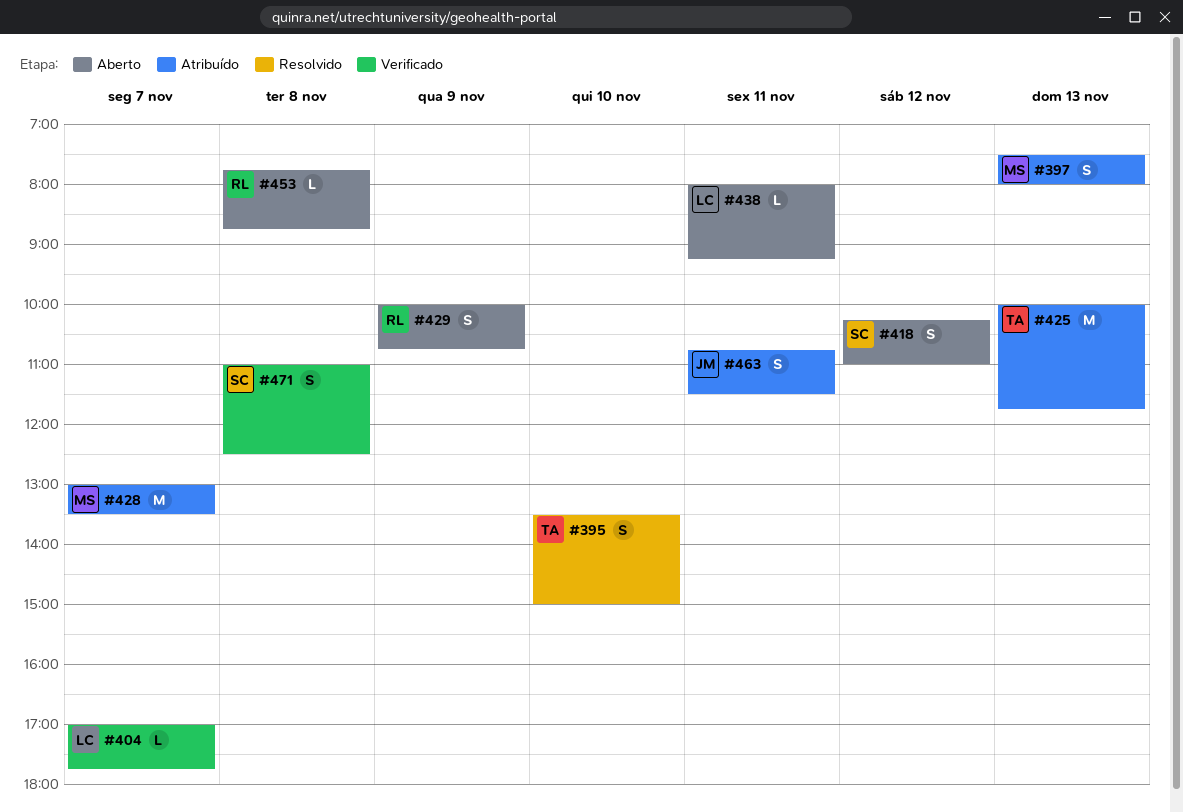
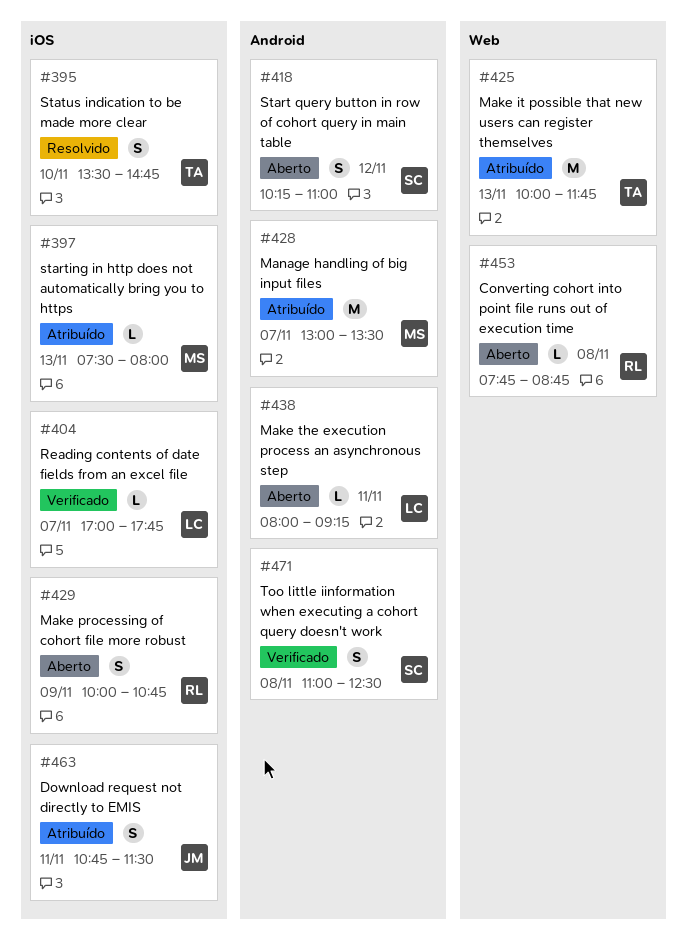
#395, ends: 15:00 -> 14:45
#397, estimate: S -> L

